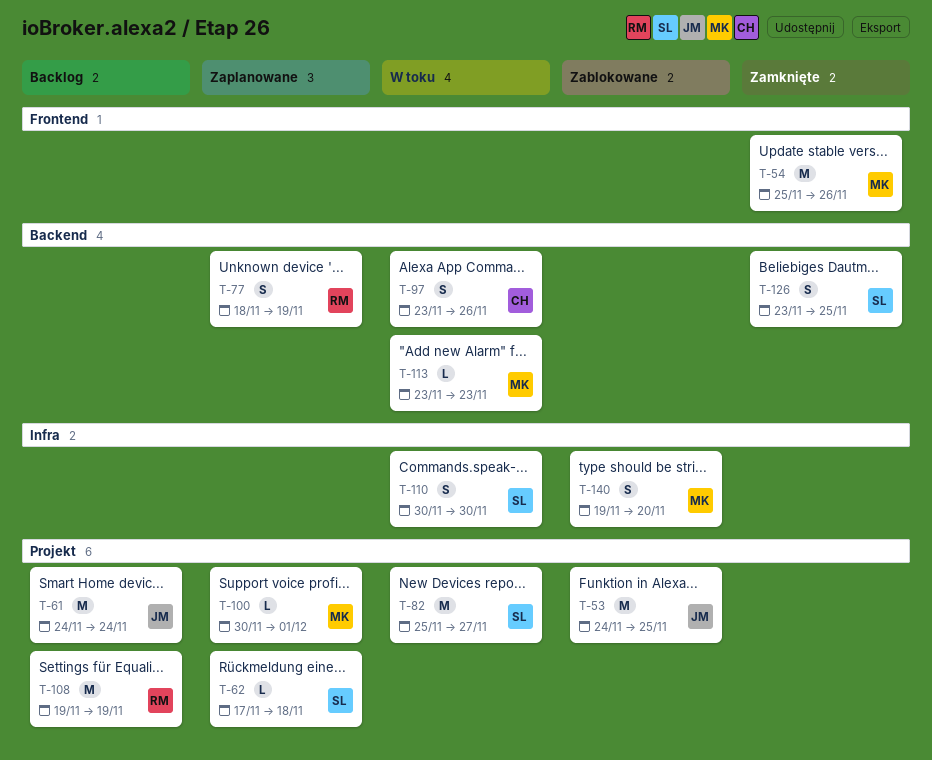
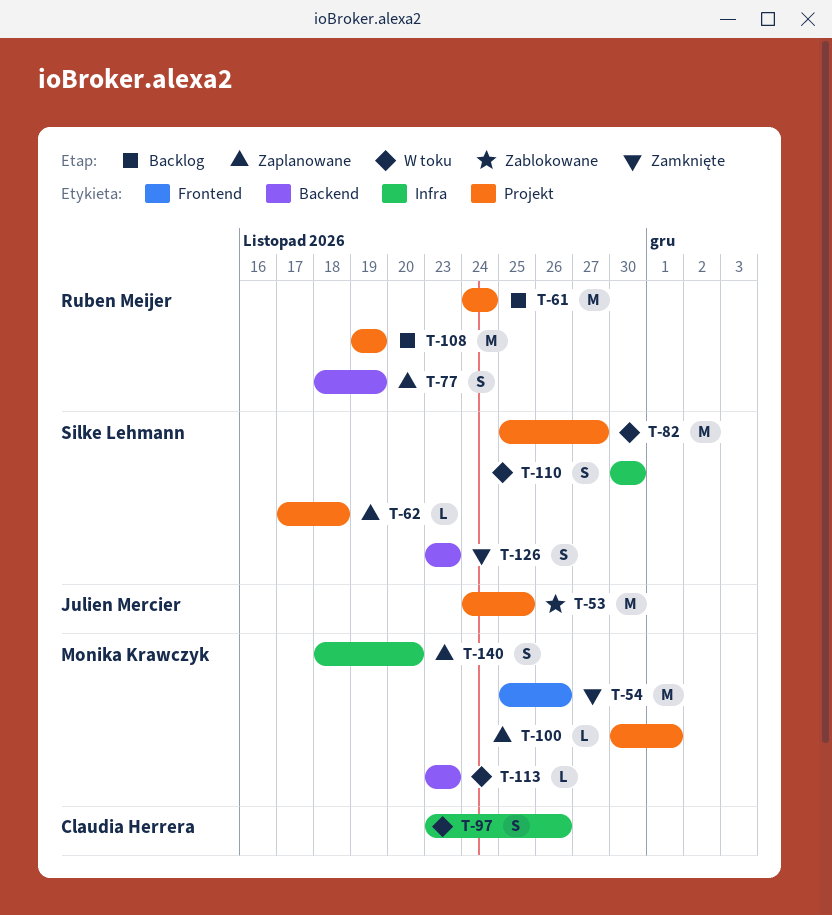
T-61, owner: Julien Mercier -> Ruben Meijer
T-97, label: Backend -> Infra
T-126, due: Nov 25 -> Nov 23
T-140, status: Zablokowane -> Zaplanowane
T-140, start: Nov 19 -> Nov 18

